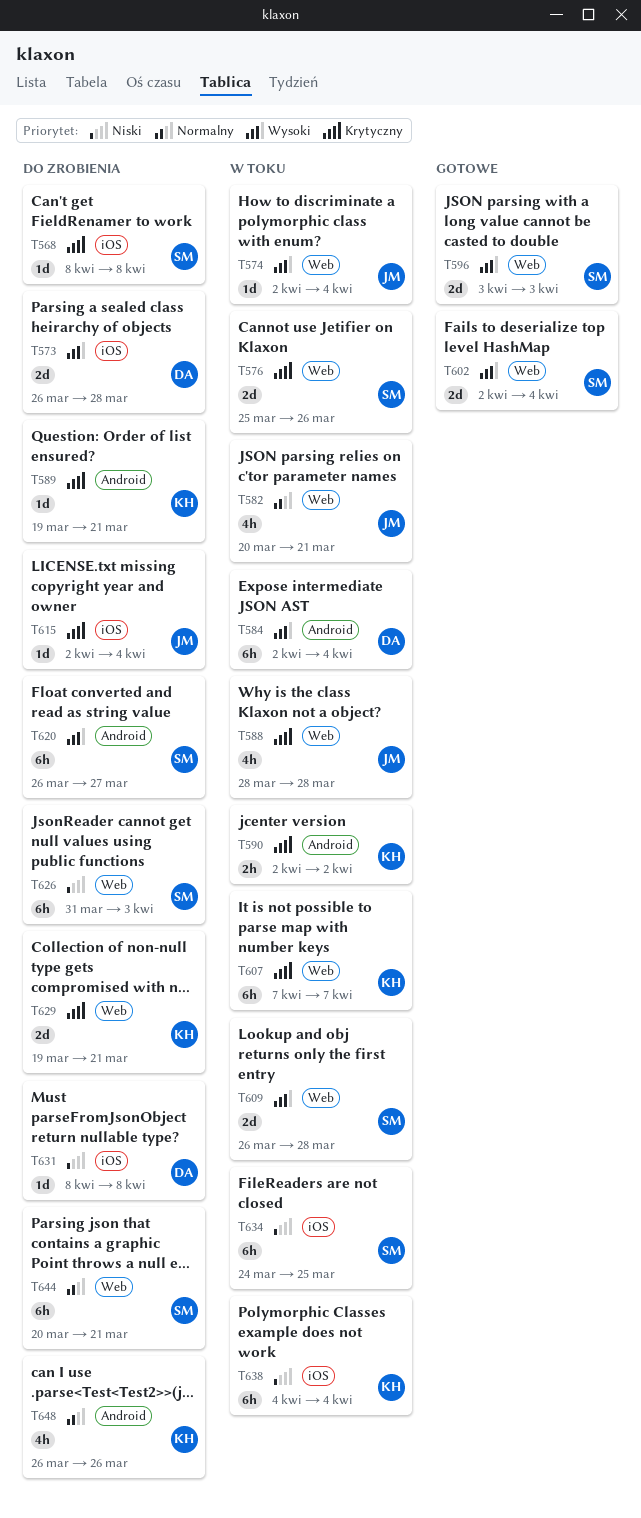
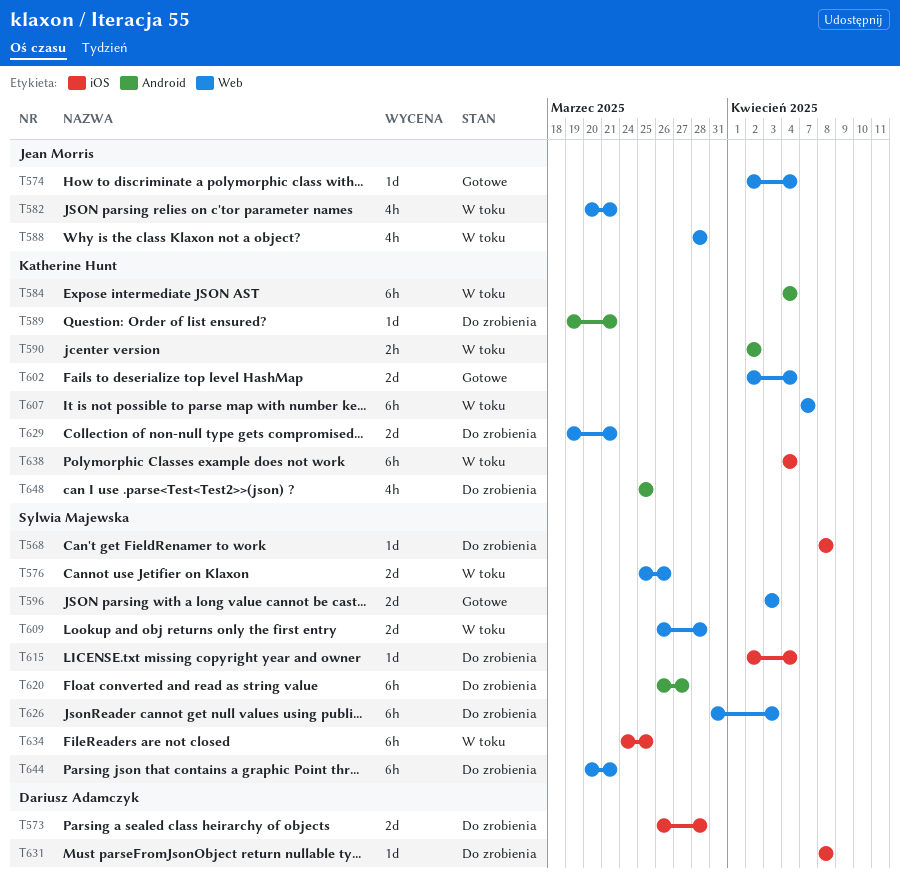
T574, status: W toku -> Gotowe
T584, owner: Dariusz Adamczyk -> Katherine Hunt
T584, start: Apr 2 -> Apr 4
T602, owner: Sylwia Majewska -> Katherine Hunt
T615, owner: Jean Morris -> Sylwia Majewska
T648, start: Mar 26 -> Mar 25
T648, due: Mar 26 -> Mar 25

